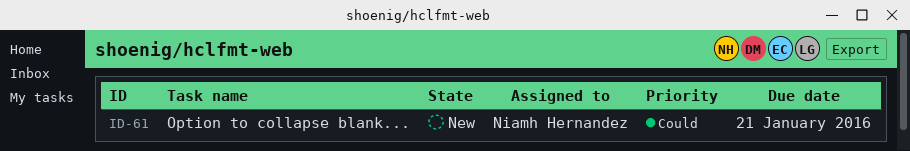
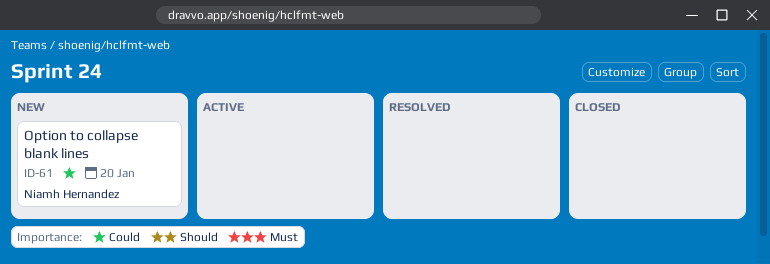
ID-61, due: Jan 21 -> Jan 20

